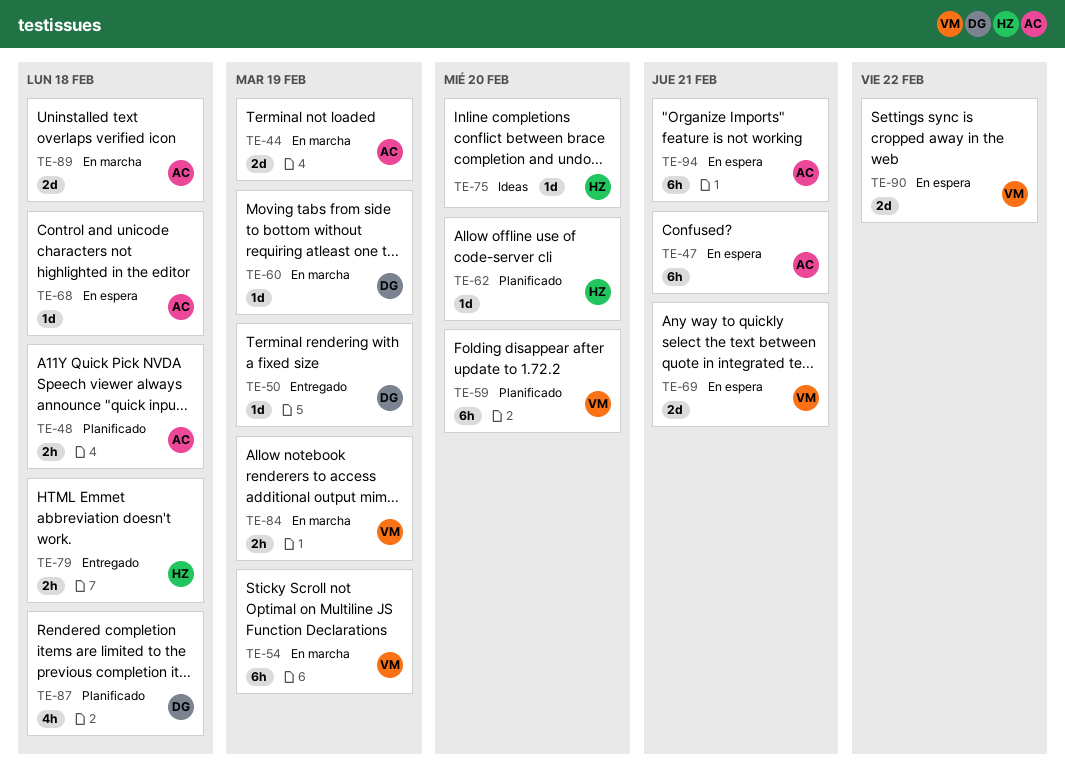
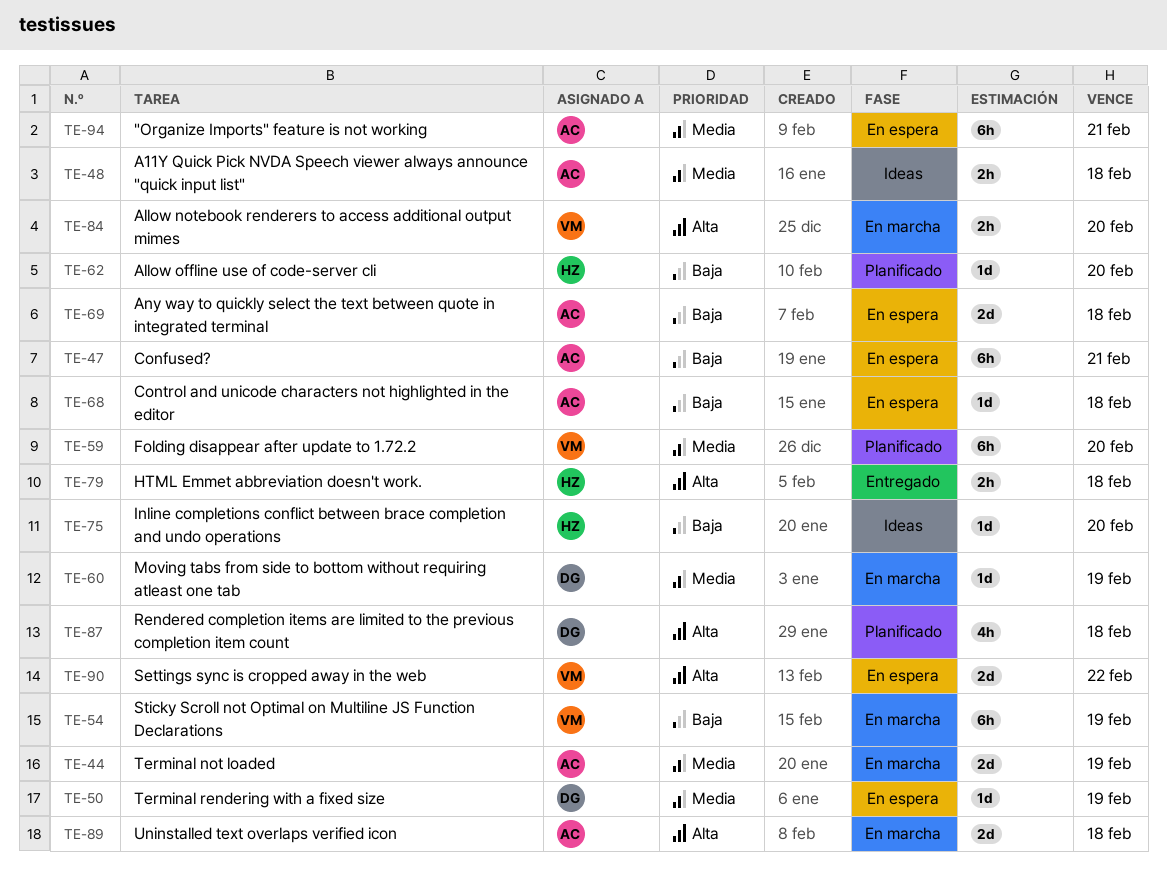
TE-48, status: Planificado -> Ideas
TE-50, status: Entregado -> En espera
TE-69, owner: VM -> AC
TE-69, due: Feb 21 -> Feb 18
TE-84, due: Feb 19 -> Feb 20

